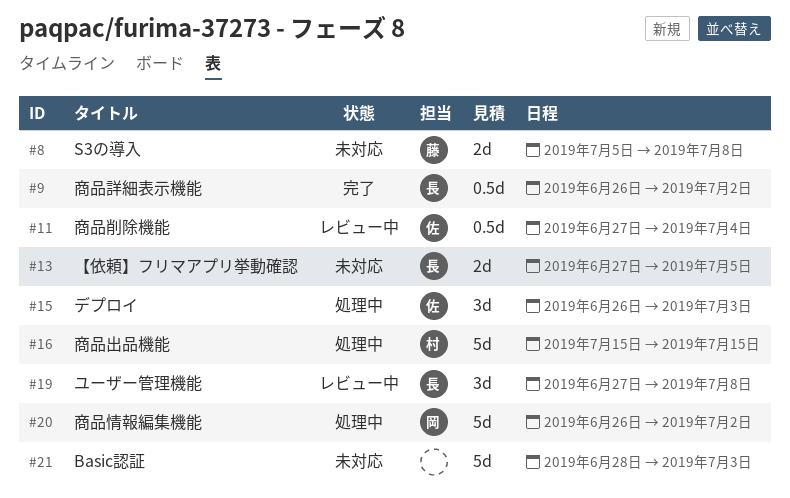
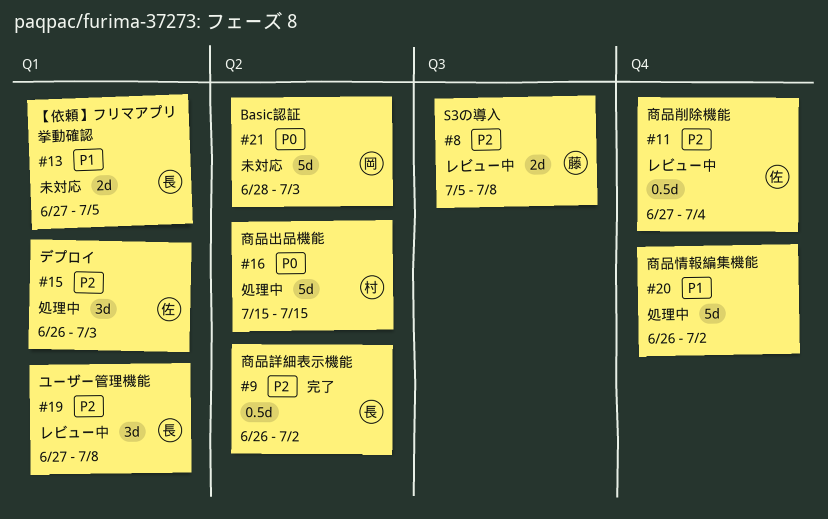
#8, status: 未対応 -> レビュー中
#20, owner: 岡 -> none
#21, owner: none -> 岡

